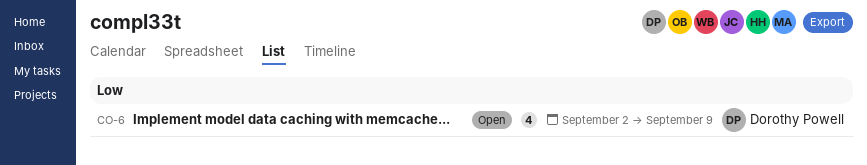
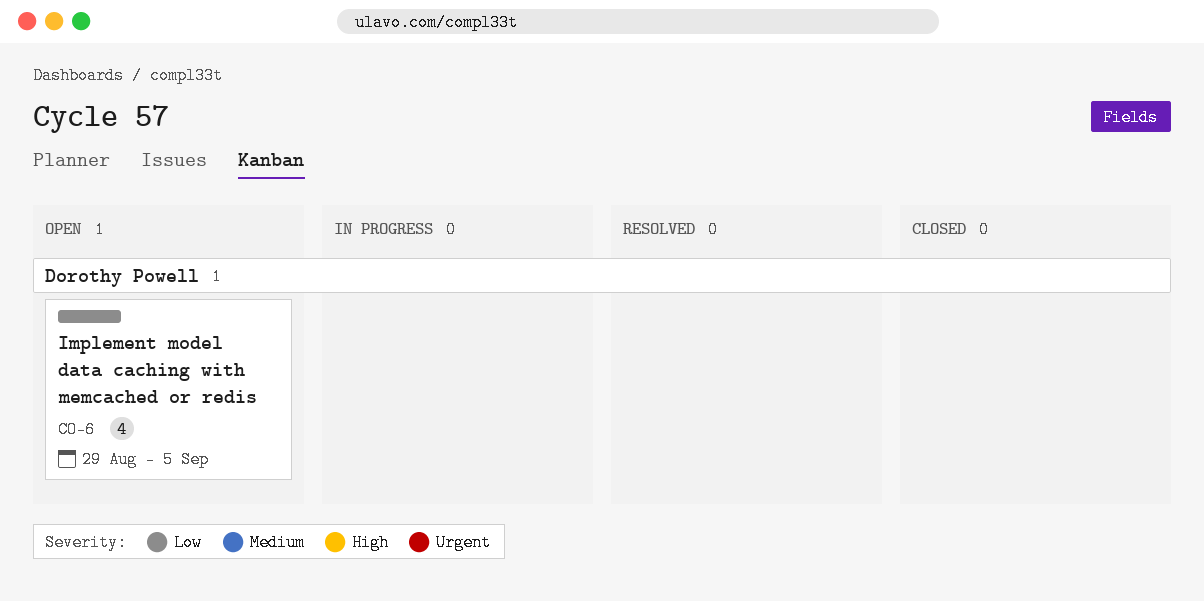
CO-6, start: Sep 2 -> Aug 29
CO-6, due: Sep 9 -> Sep 5

